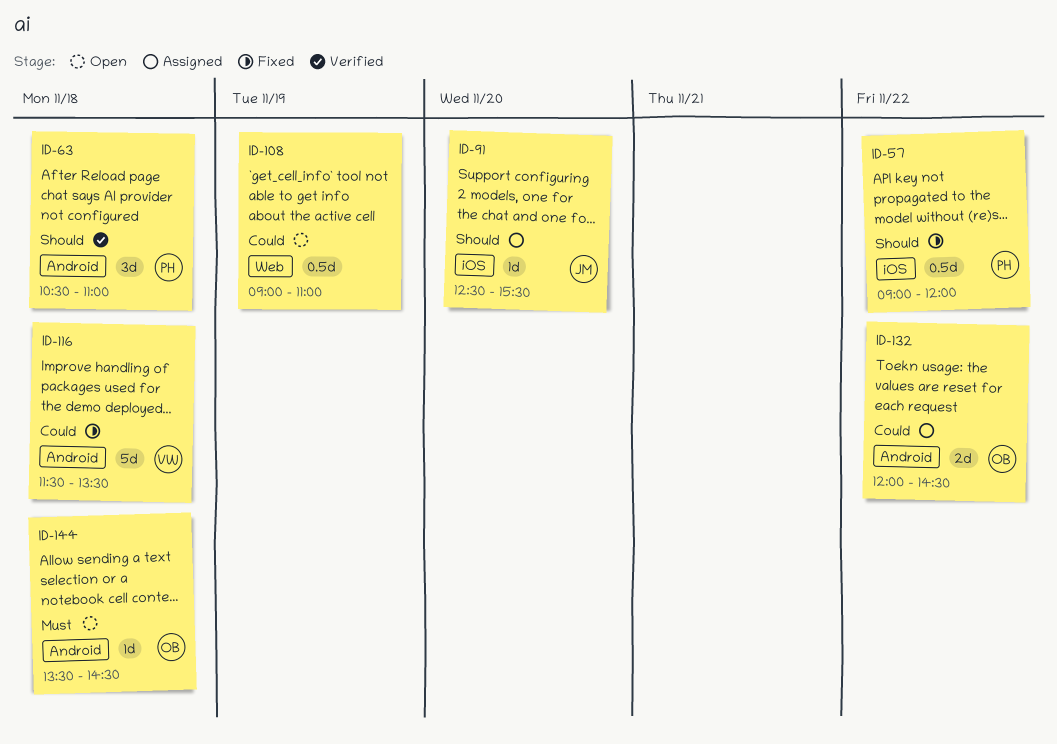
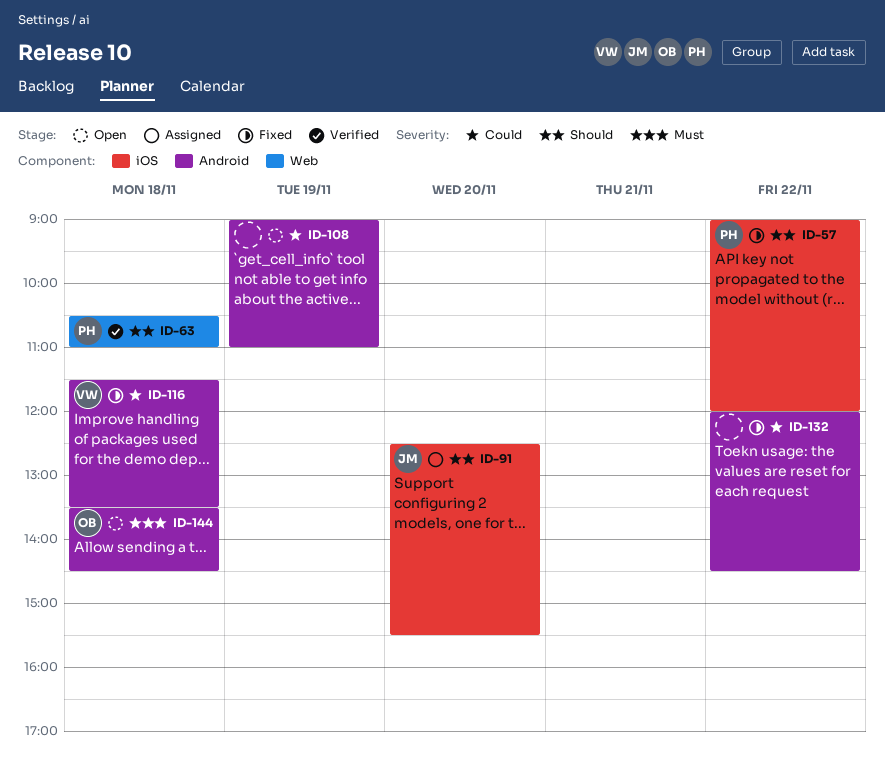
ID-63, label: Android -> Web
ID-108, label: Web -> Android
ID-132, status: Assigned -> Fixed
ID-132, owner: OB -> none

